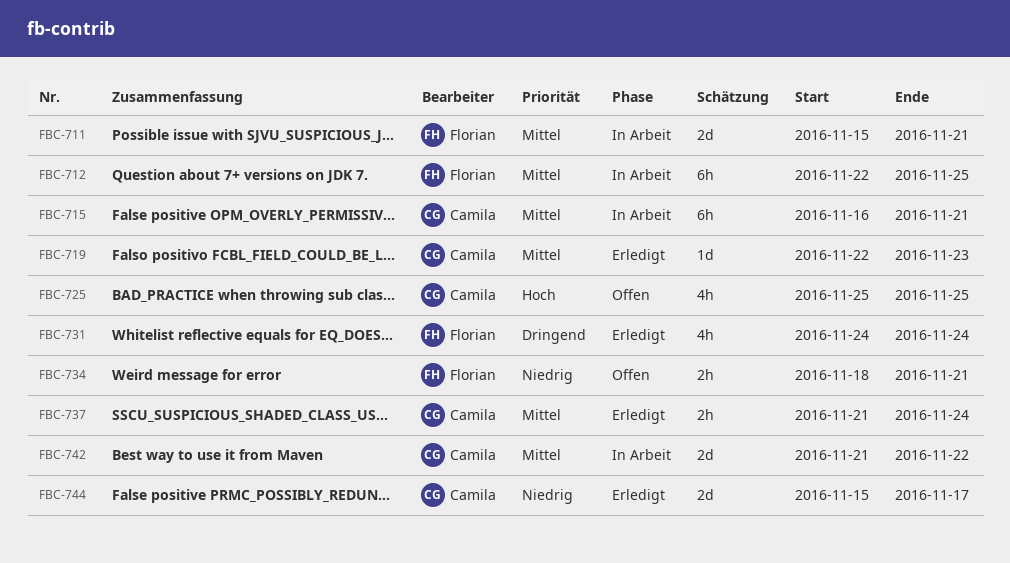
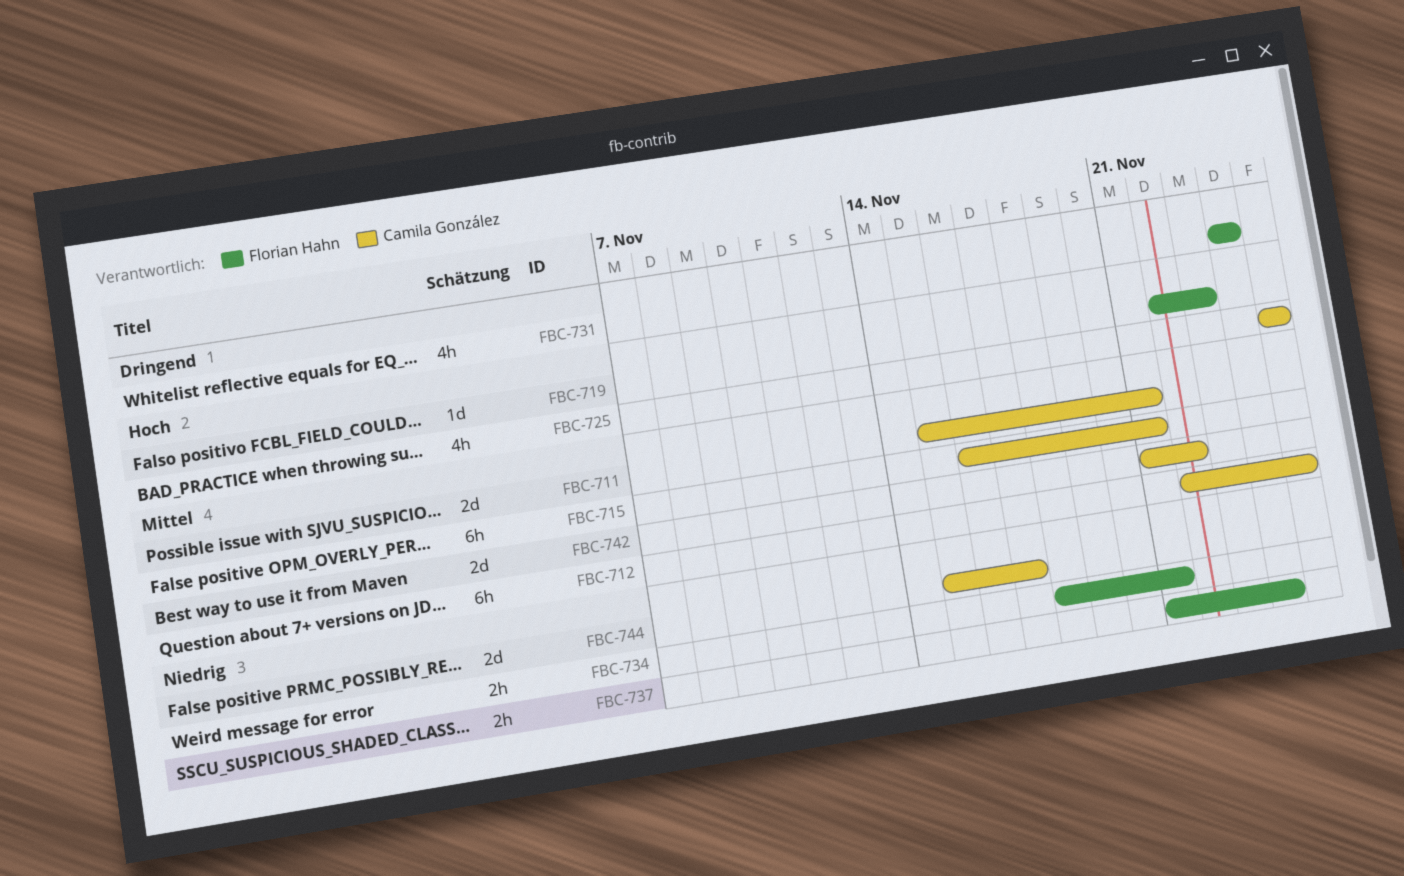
FBC-711, owner: Florian Hahn -> Camila González
FBC-712, owner: Florian Hahn -> Camila González
FBC-719, owner: Camila González -> Florian Hahn
FBC-719, priority: Mittel -> Hoch
FBC-737, owner: Camila González -> Florian Hahn
FBC-737, priority: Mittel -> Niedrig

